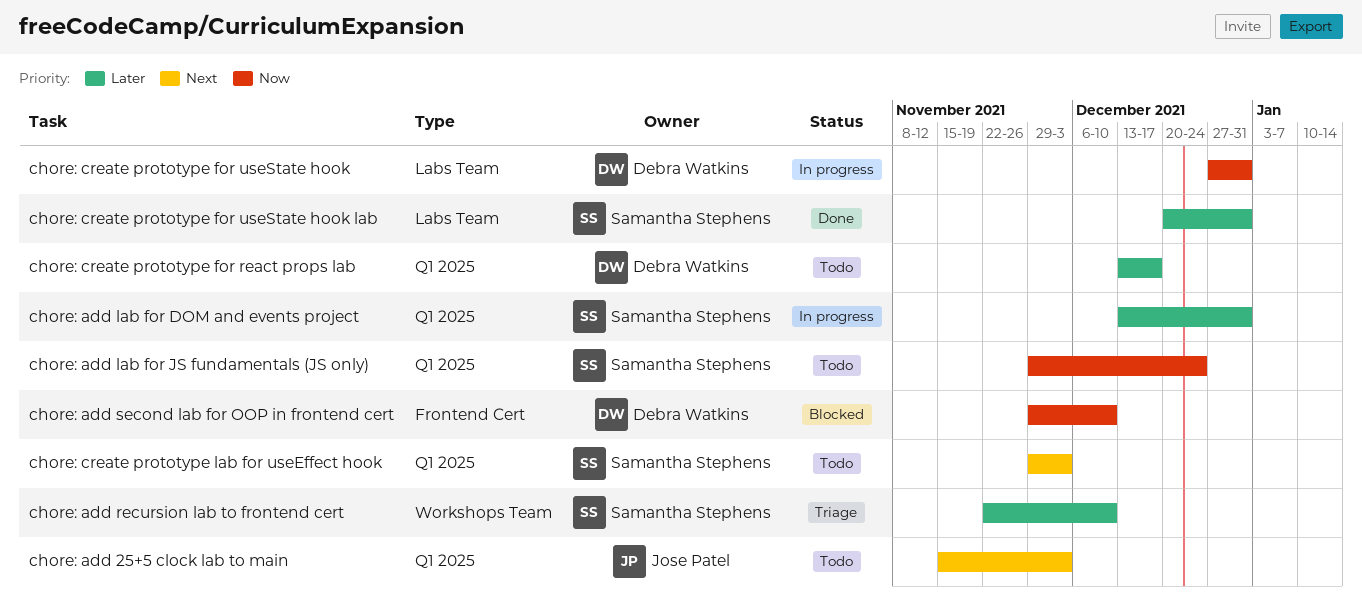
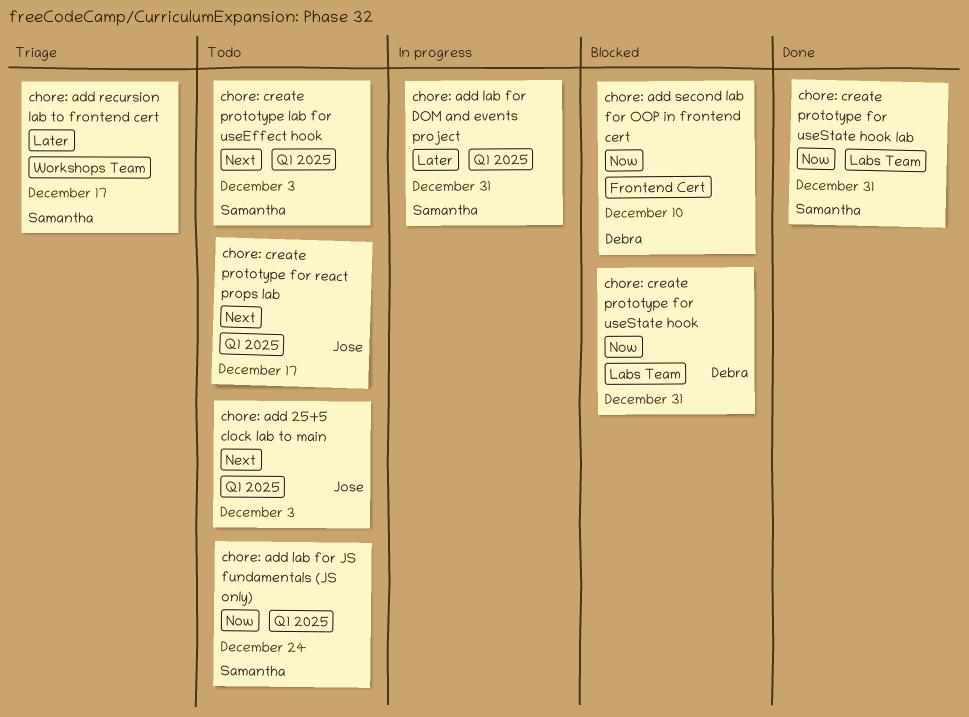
chore: add recursion lab to frontend cert, due: Dec 10 -> Dec 17
chore: create prototype for react props lab, owner: Debra Watkins -> Jose Patel
chore: create prototype for react props lab, priority: Later -> Next
chore: create prototype for useState hook, status: In progress -> Blocked
chore: create prototype for useState hook lab, priority: Later -> Now

